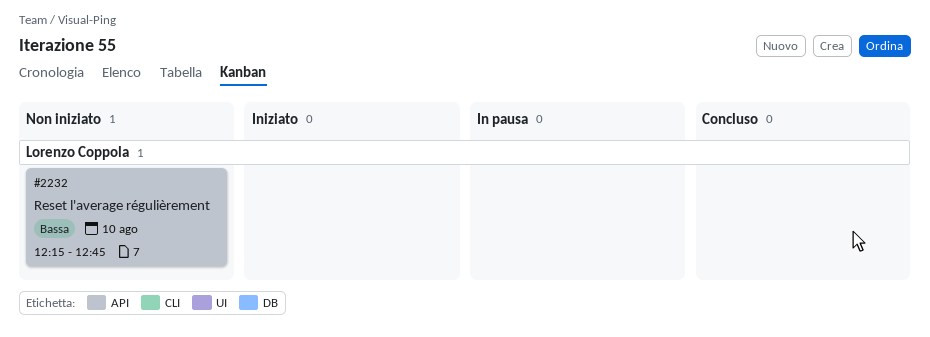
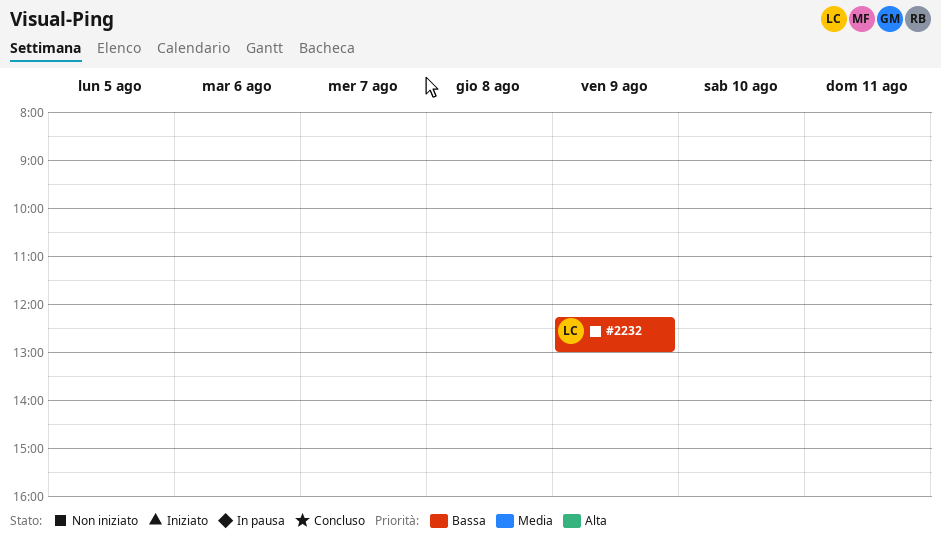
#2232, day: Aug 10 -> Aug 9
#2232, ends: 12:45 -> 13:00

